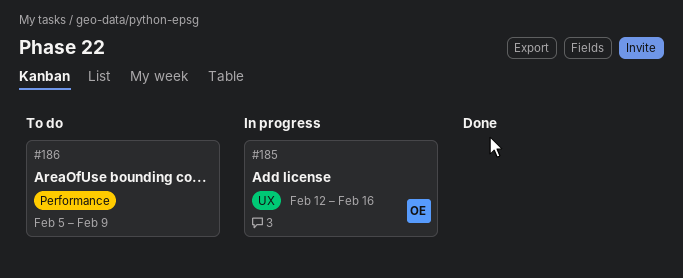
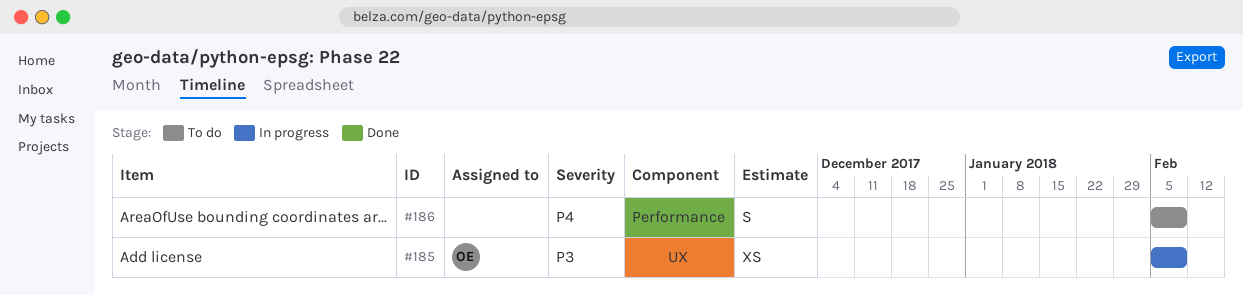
#185, start: Feb 12 -> Feb 5
#185, due: Feb 16 -> Feb 9

